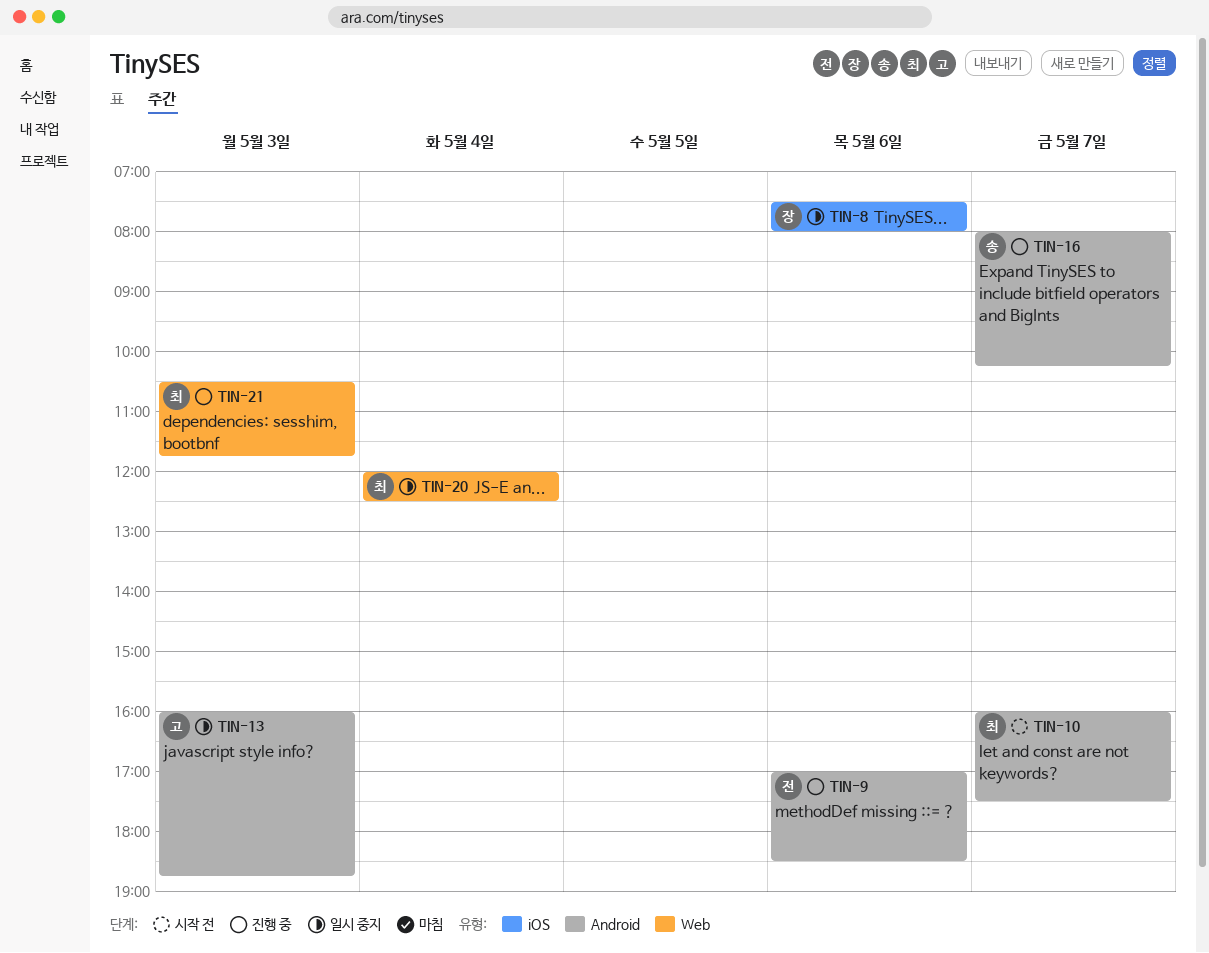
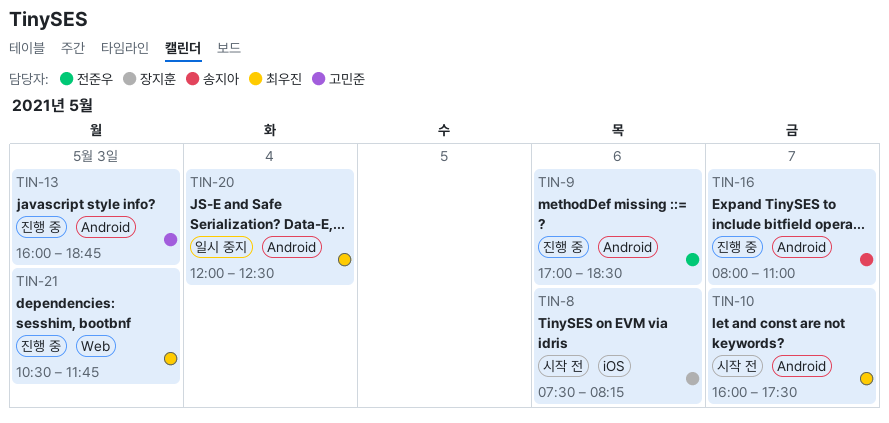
TIN-8, status: 일시 중지 -> 시작 전
TIN-8, ends: 08:00 -> 08:15
TIN-13, status: 일시 중지 -> 진행 중
TIN-16, ends: 10:15 -> 11:00
TIN-20, label: Web -> Android

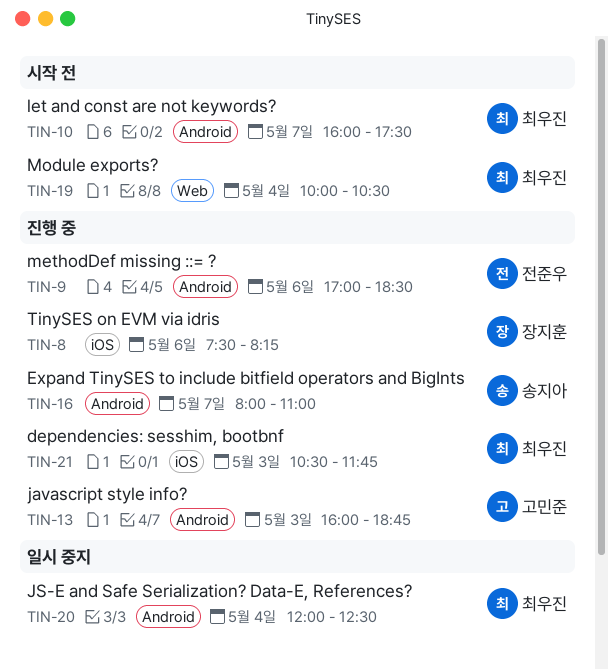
TIN-8, status: 시작 전 -> 진행 중
TIN-19: none -> present
TIN-21, label: Web -> iOS

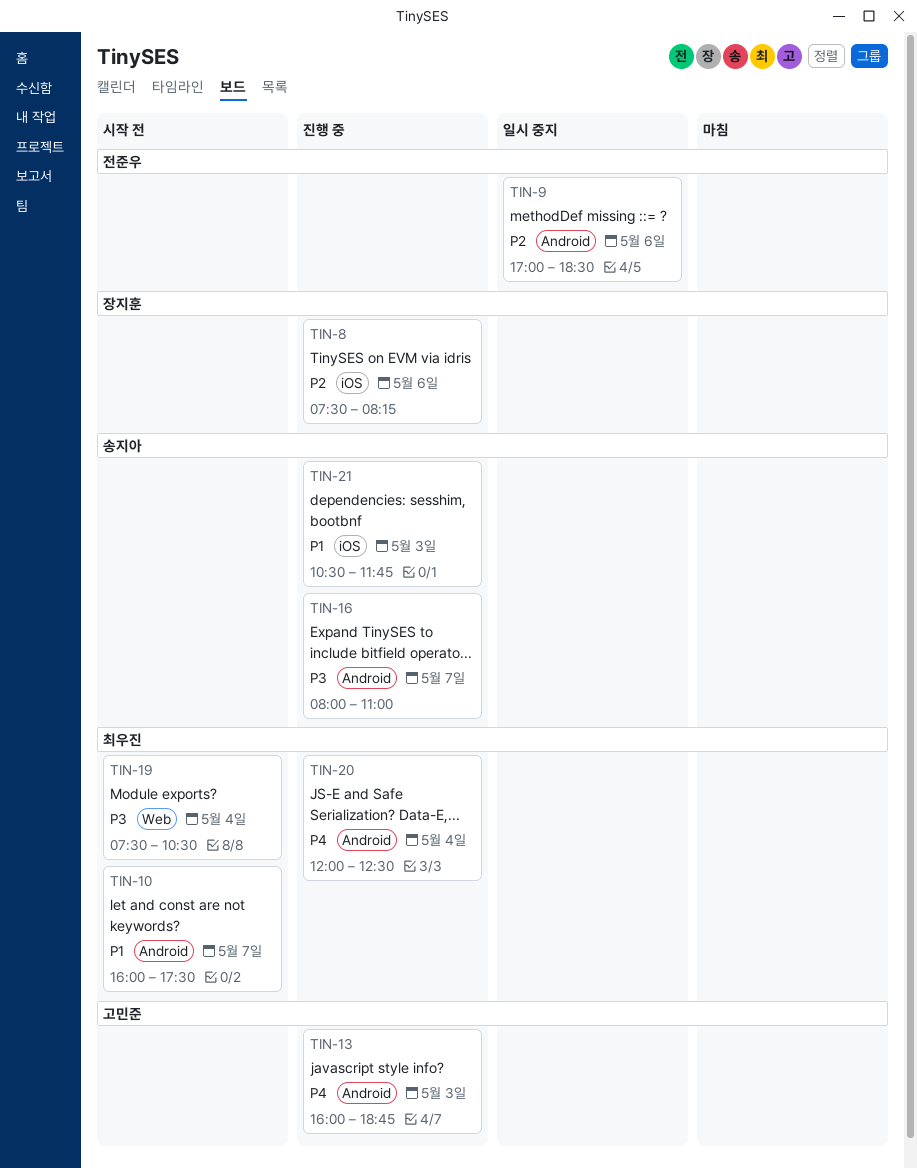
TIN-9, status: 진행 중 -> 일시 중지
TIN-19, begins: 10:00 -> 07:30
TIN-20, status: 일시 중지 -> 진행 중
TIN-21, owner: 최우진 -> 송지아

